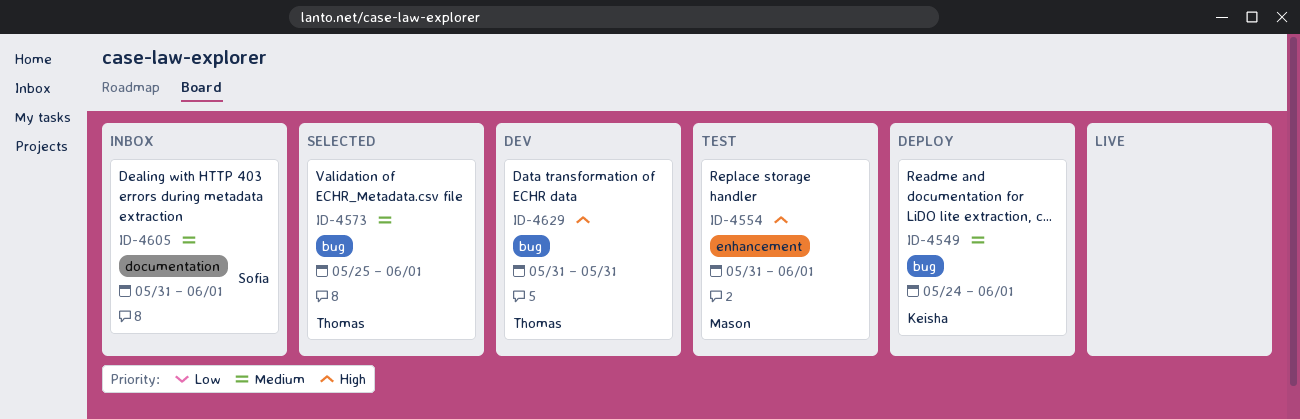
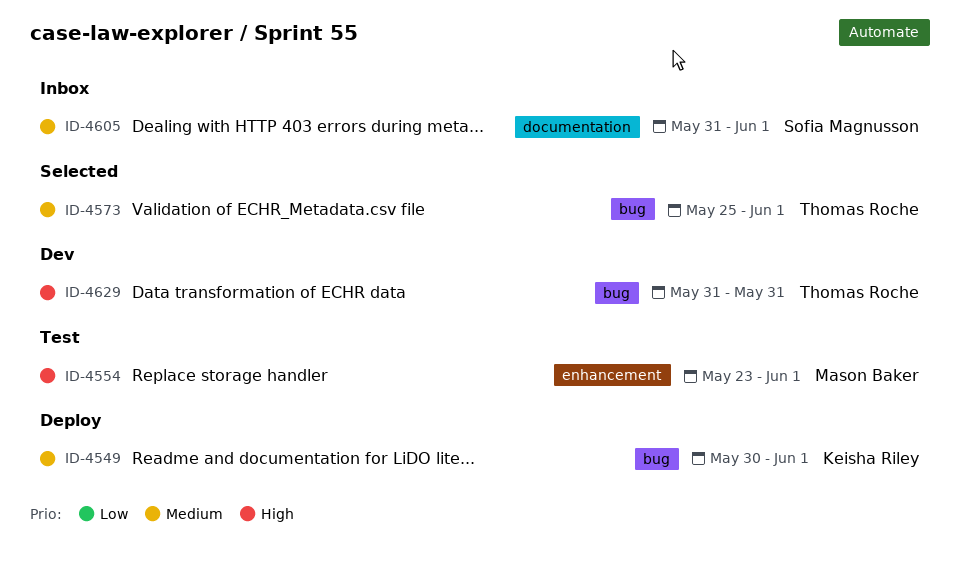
ID-4549, start: May 24 -> May 30
ID-4554, start: May 31 -> May 23

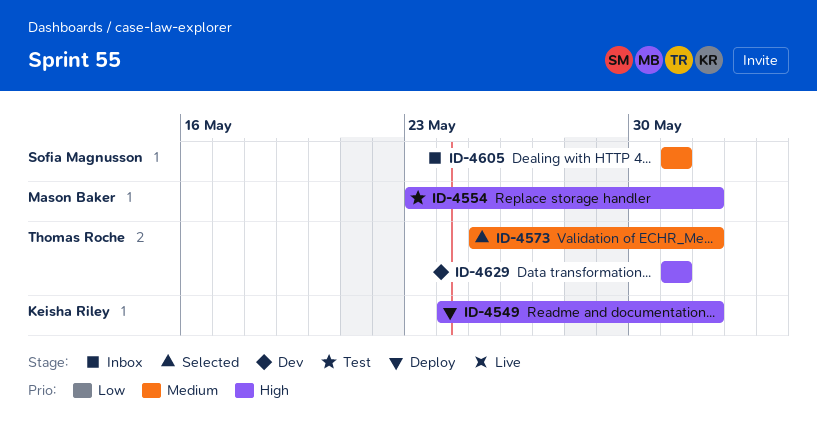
ID-4549, priority: Medium -> High
ID-4549, start: May 30 -> May 24
ID-4605, due: Jun 1 -> May 31

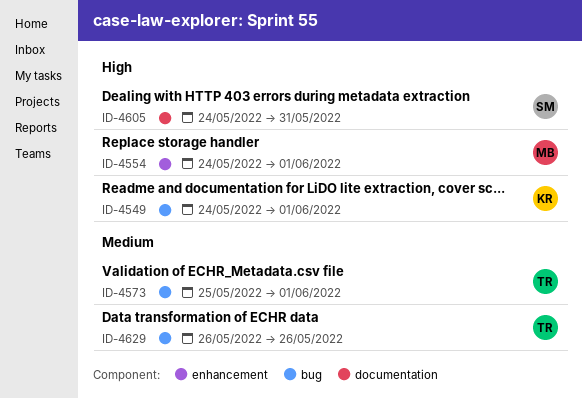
ID-4554, start: May 23 -> May 24
ID-4605, priority: Medium -> High
ID-4605, start: May 31 -> May 24
ID-4629, priority: High -> Medium
ID-4629, start: May 31 -> May 26
ID-4629, due: May 31 -> May 26

